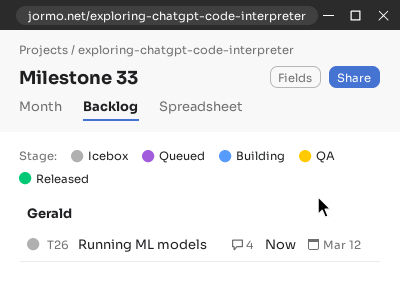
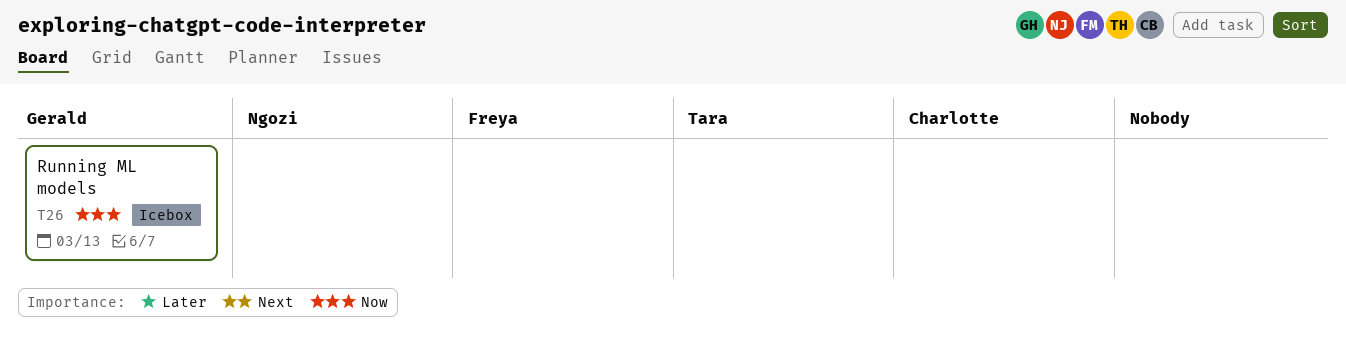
T26, due: Mar 12 -> Mar 13

